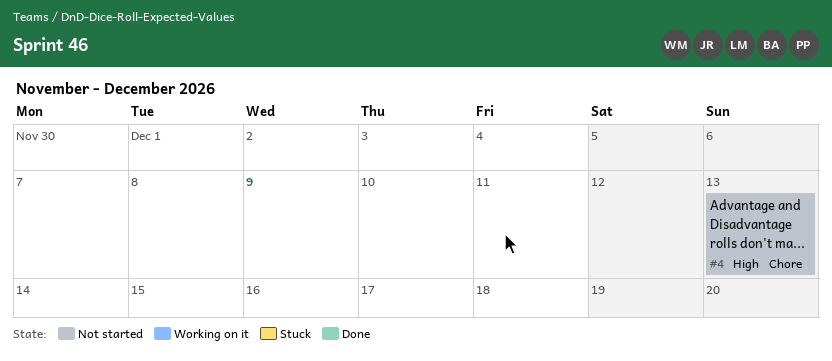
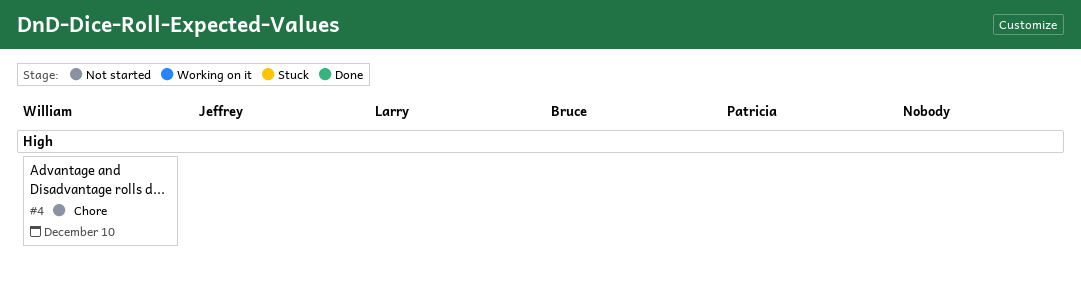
#4, due: Dec 13 -> Dec 10

